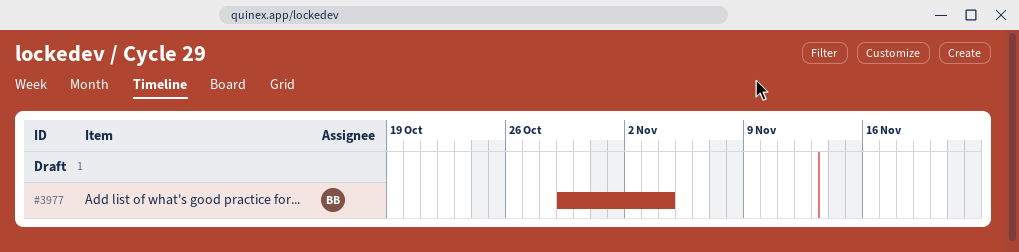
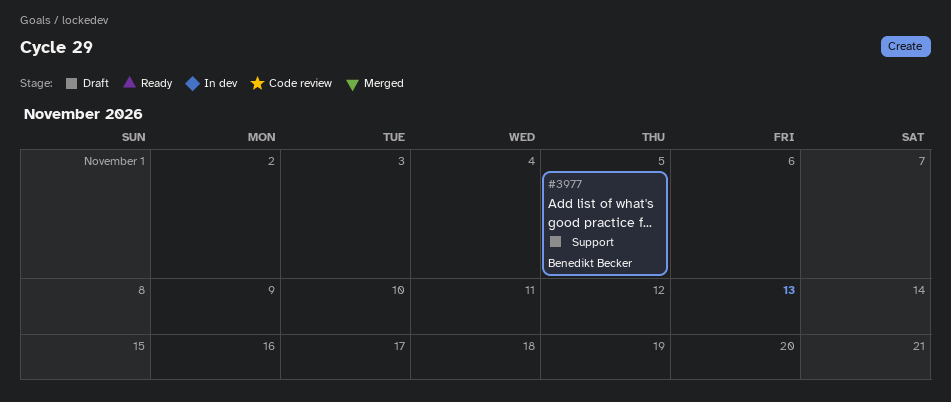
#3977, due: Nov 4 -> Nov 5

